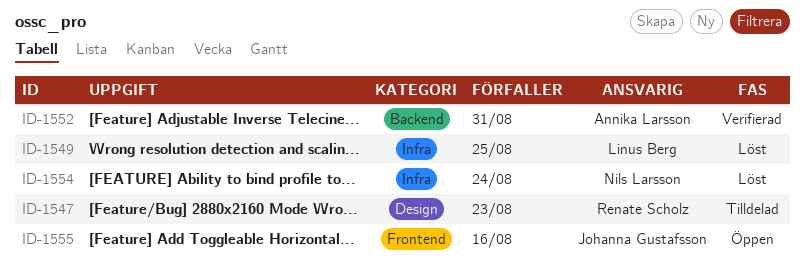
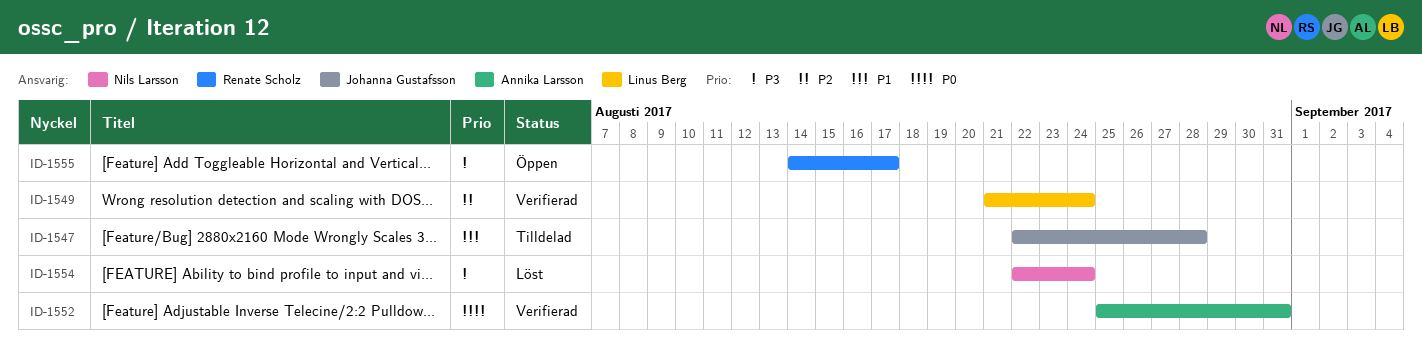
ID-1547, owner: Renate Scholz -> Johanna Gustafsson
ID-1547, due: Aug 23 -> Aug 28
ID-1549, status: Löst -> Verifierad
ID-1549, due: Aug 25 -> Aug 24
ID-1555, owner: Johanna Gustafsson -> Renate Scholz
ID-1555, due: Aug 16 -> Aug 17

